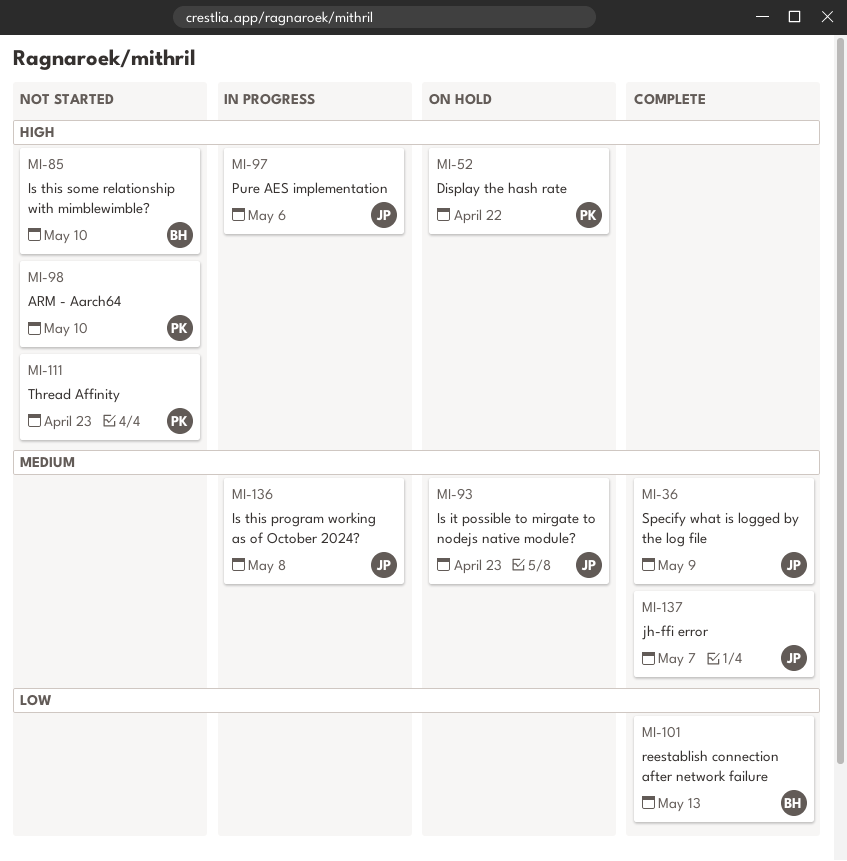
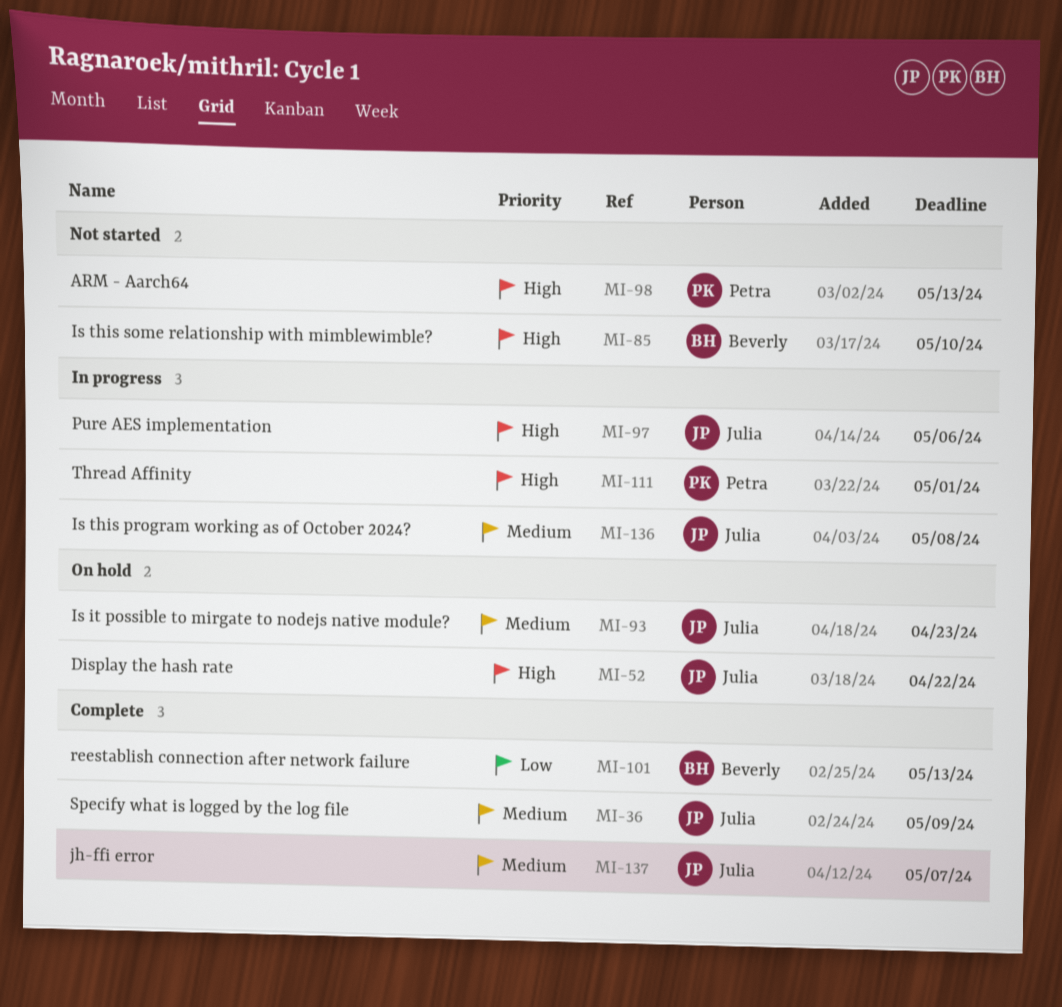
MI-52, owner: Petra -> Julia
MI-98, due: May 10 -> May 13
MI-111, status: Not started -> In progress
MI-111, due: Apr 23 -> May 1

